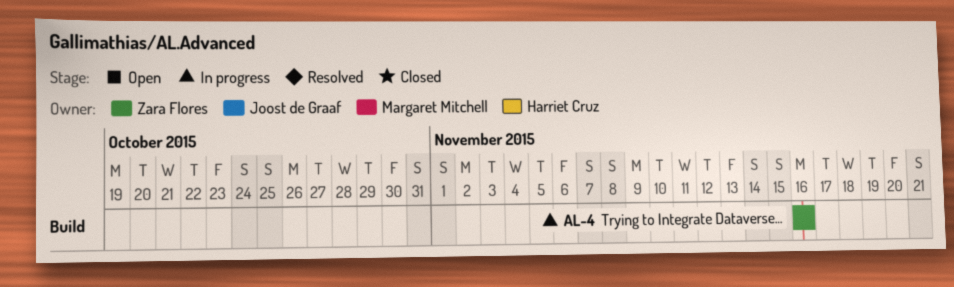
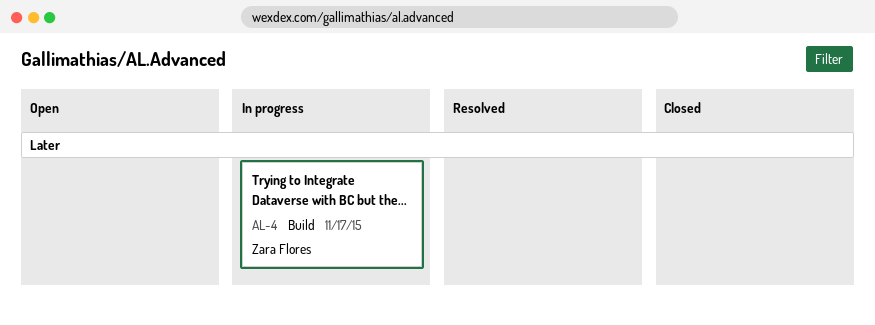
AL-4, due: Nov 16 -> Nov 17

